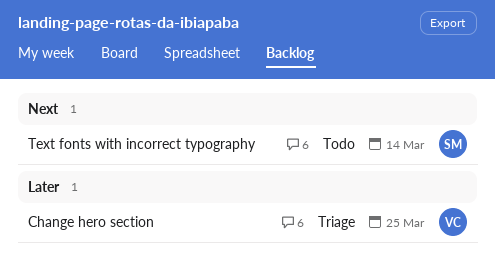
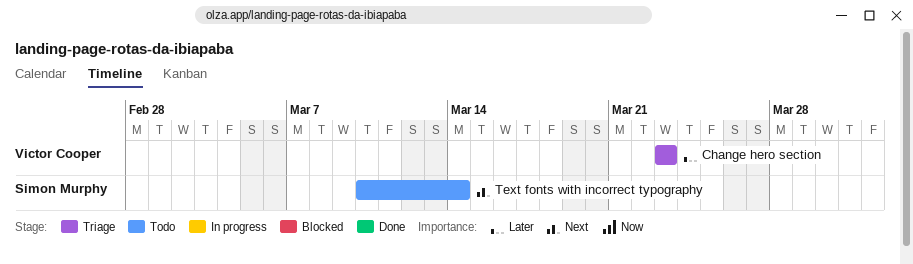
Change hero section, due: Mar 25 -> Mar 23

